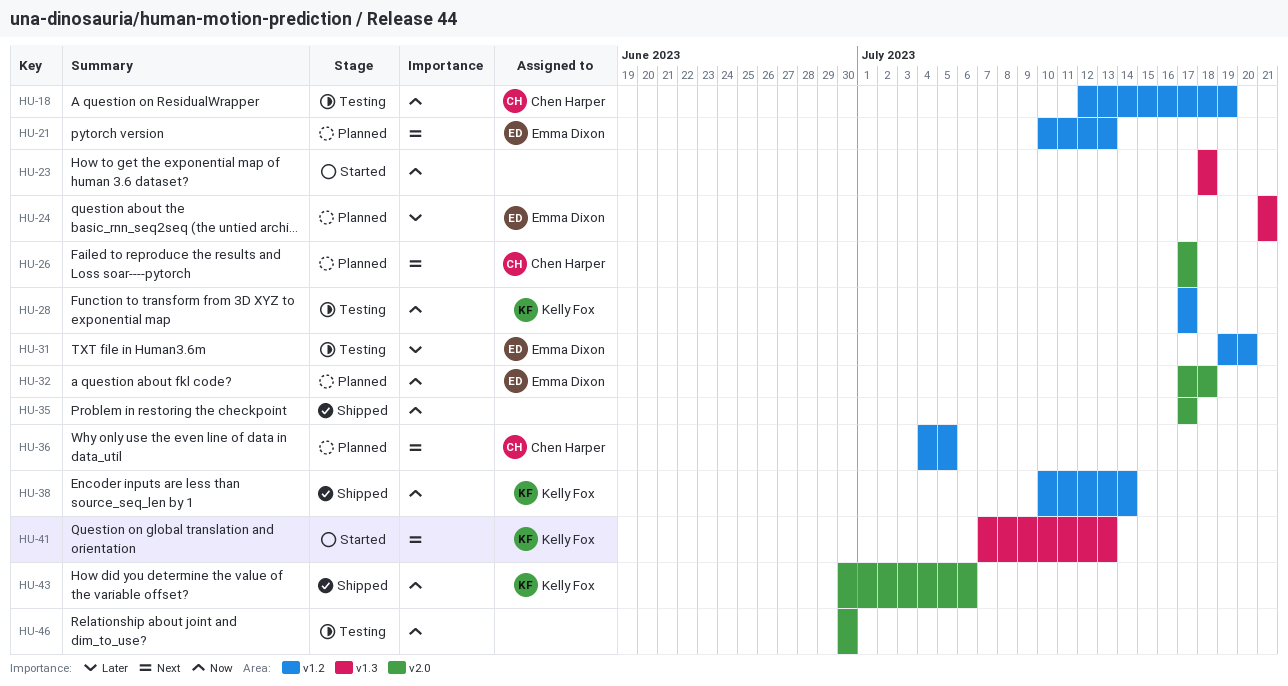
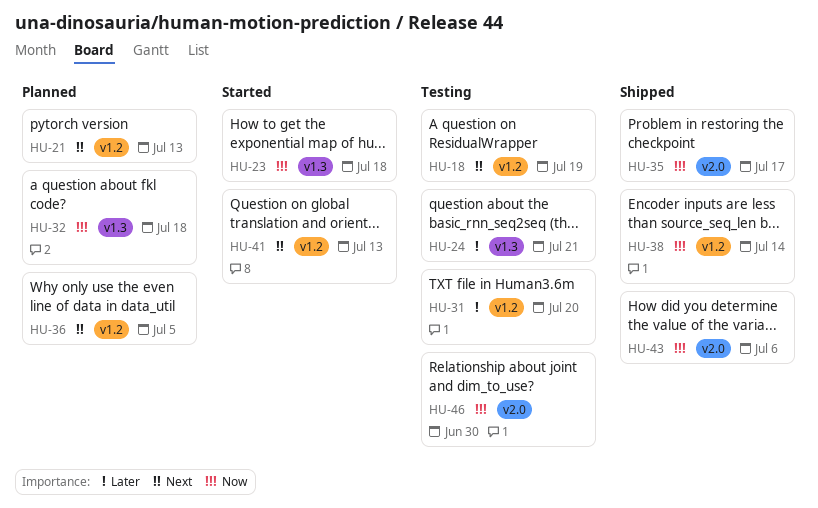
HU-18, priority: Now -> Next
HU-24, status: Planned -> Testing
HU-26: present -> none
HU-28: present -> none
HU-32, label: v2.0 -> v1.3
HU-41, label: v1.3 -> v1.2

